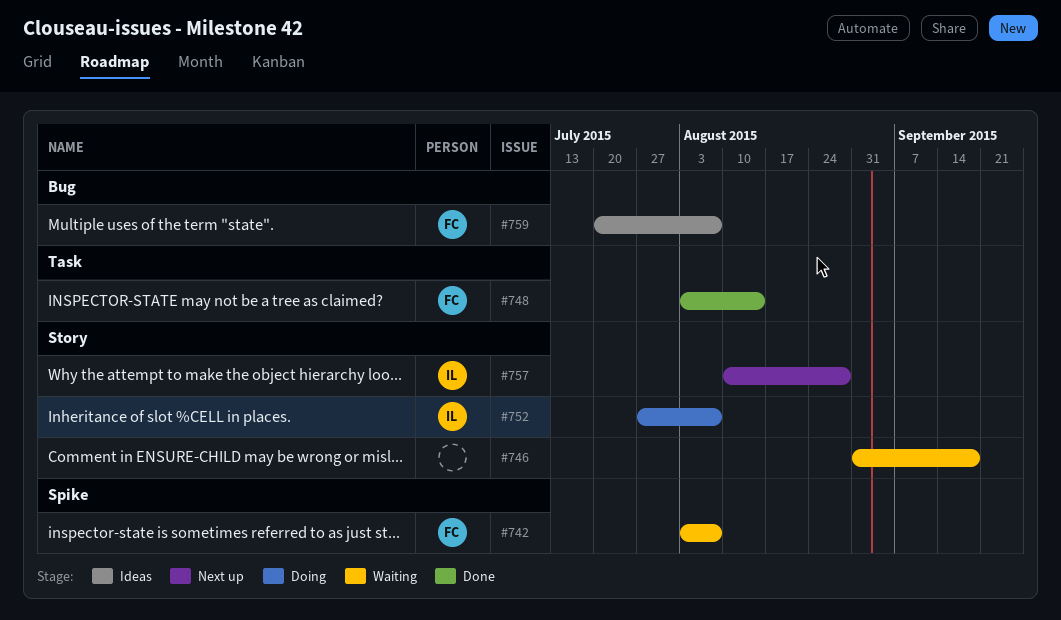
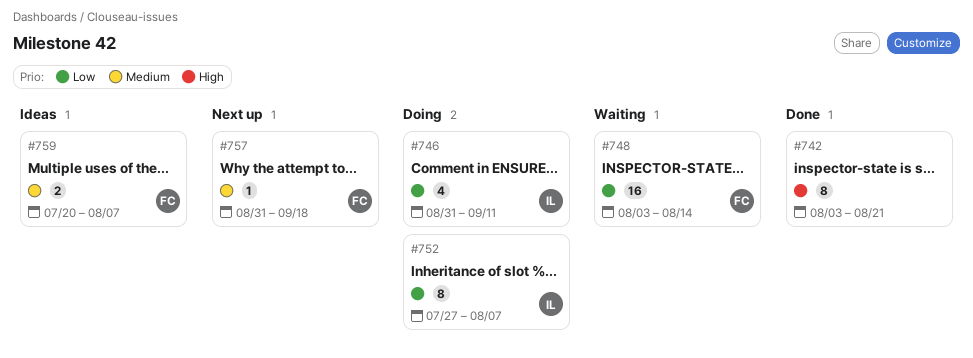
#742, status: Waiting -> Done
#742, owner: FC -> none
#742, due: Aug 7 -> Aug 21
#746, status: Waiting -> Doing
#746, owner: none -> IL
#746, due: Sep 18 -> Sep 11
#748, status: Done -> Waiting
#757, owner: IL -> FC
#757, start: Aug 10 -> Aug 31
#757, due: Aug 28 -> Sep 18

